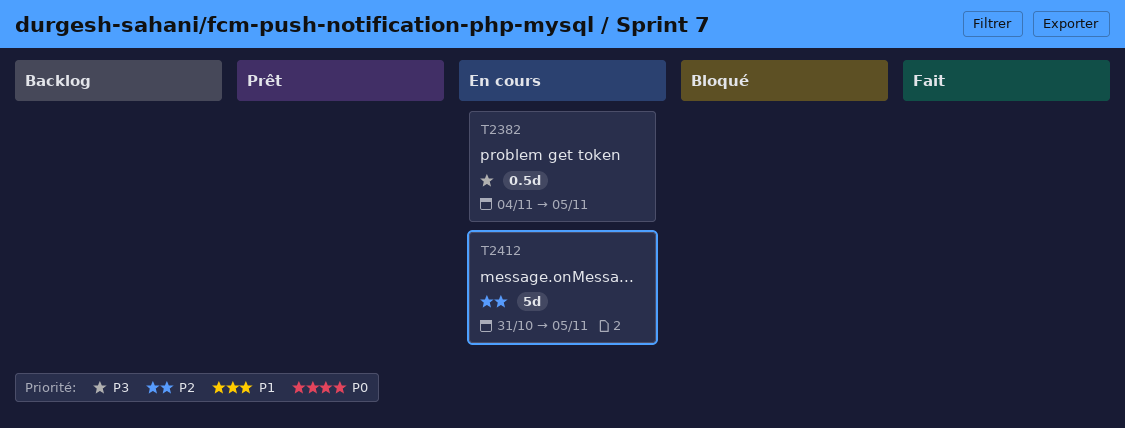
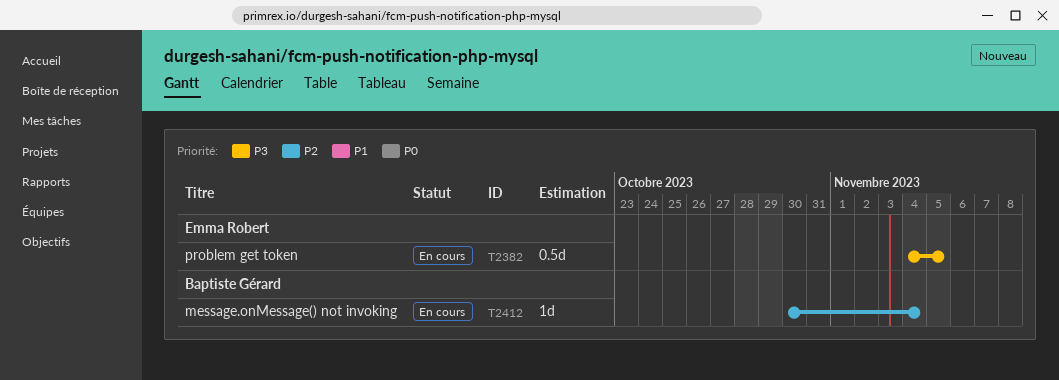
T2412, estimate: 5d -> 1d
T2412, start: Oct 31 -> Oct 30
T2412, due: Nov 5 -> Nov 4

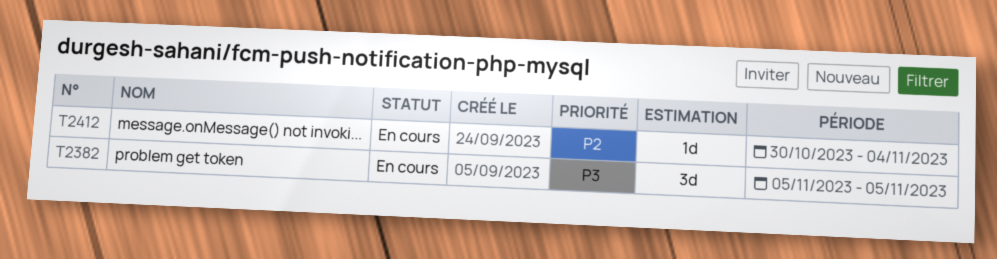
T2382, estimate: 0.5d -> 3d
T2382, start: Nov 4 -> Nov 5

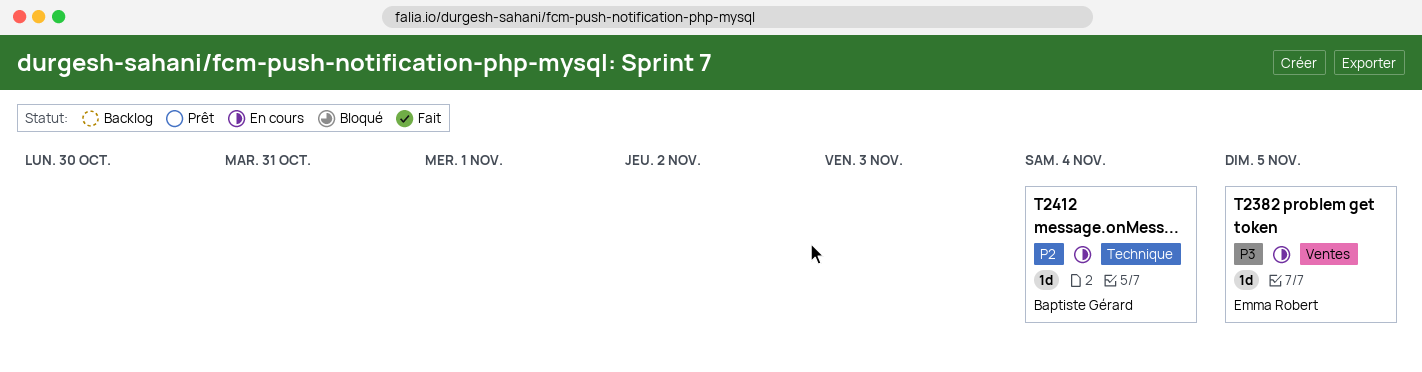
T2382, estimate: 3d -> 1d

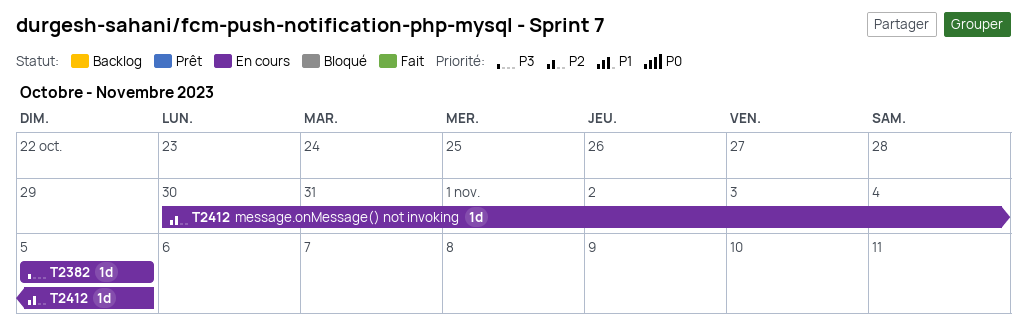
T2412, due: Nov 4 -> Nov 5

